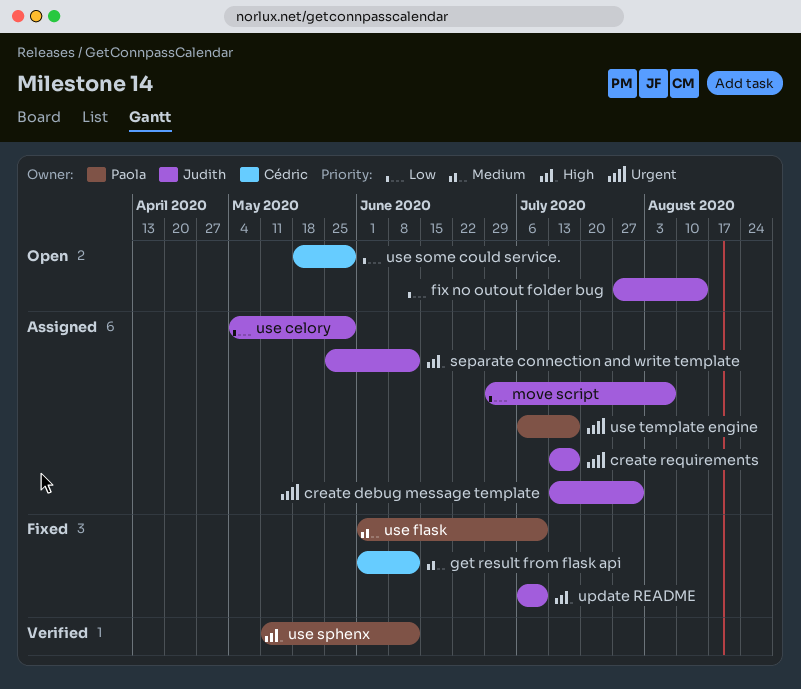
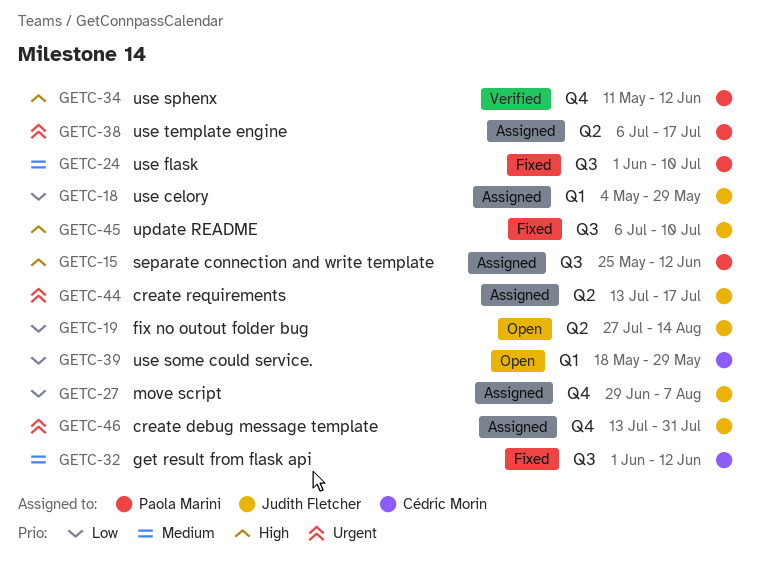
separate connection and write template, owner: Judith Fletcher -> Paola Marini

